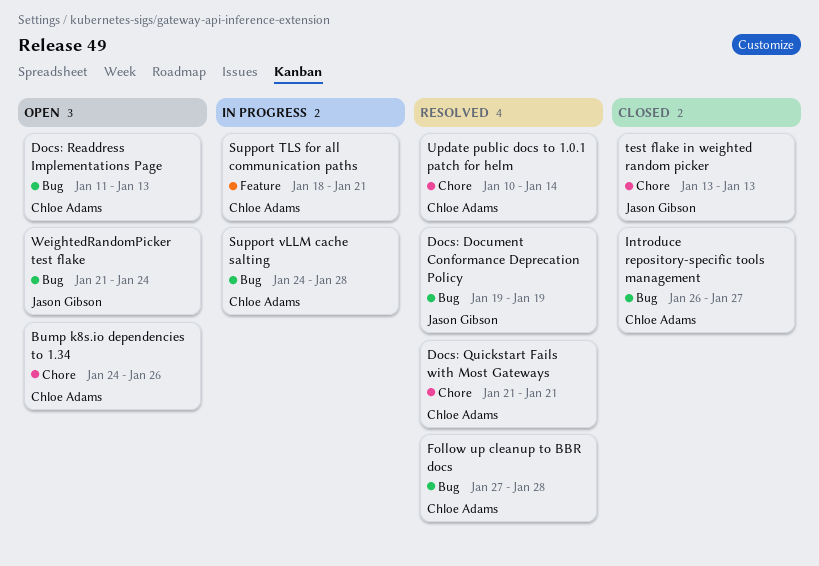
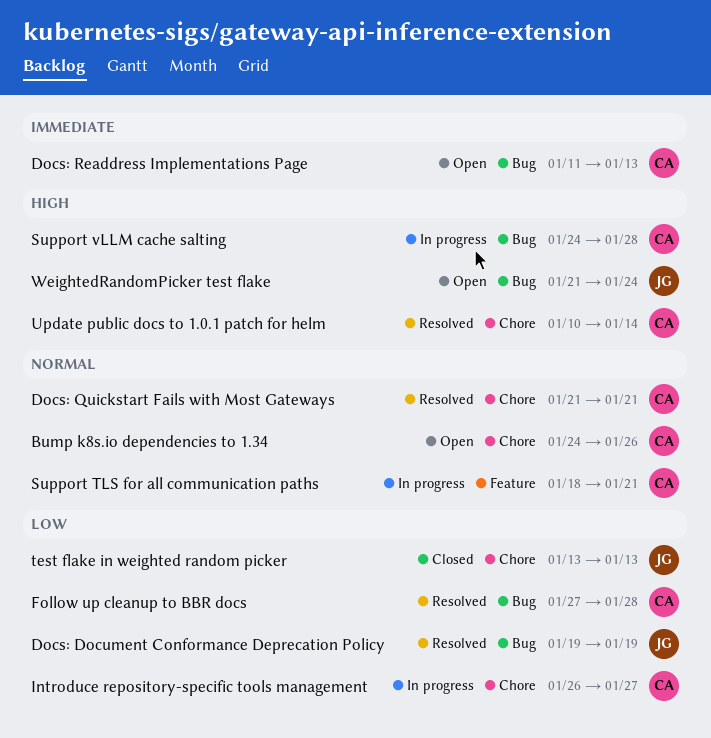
Introduce repository-specific tools management, status: Closed -> In progress
Introduce repository-specific tools management, label: Bug -> Chore

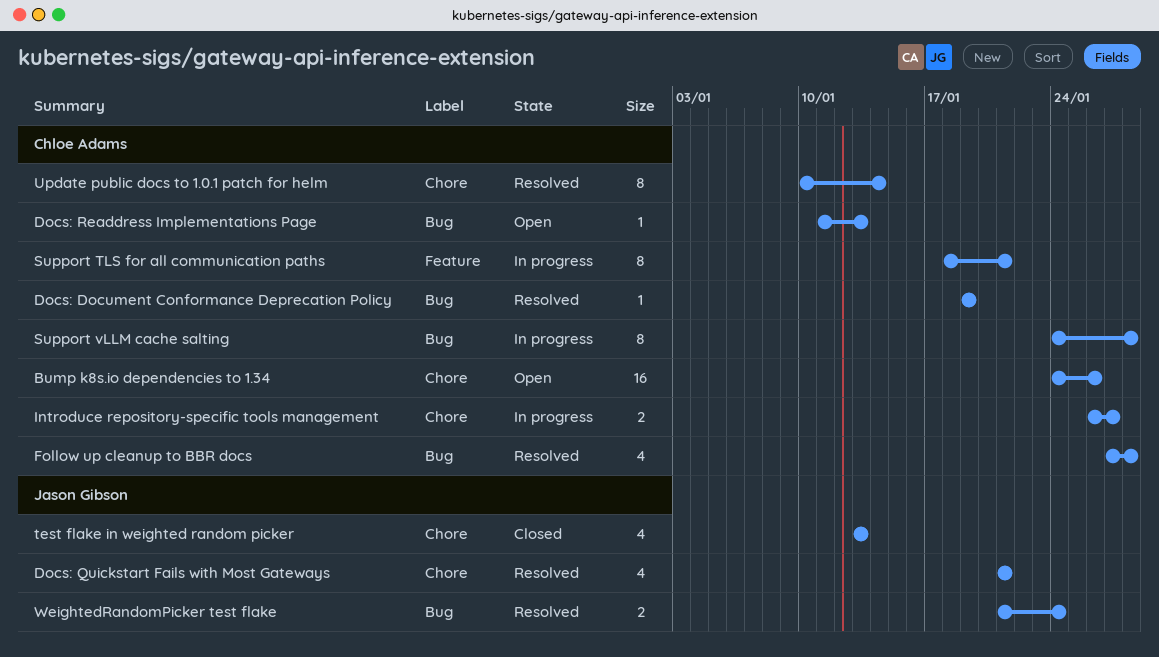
Docs: Document Conformance Deprecation Policy, owner: Jason Gibson -> Chloe Adams
Docs: Quickstart Fails with Most Gateways, owner: Chloe Adams -> Jason Gibson
WeightedRandomPicker test flake, status: Open -> Resolved

